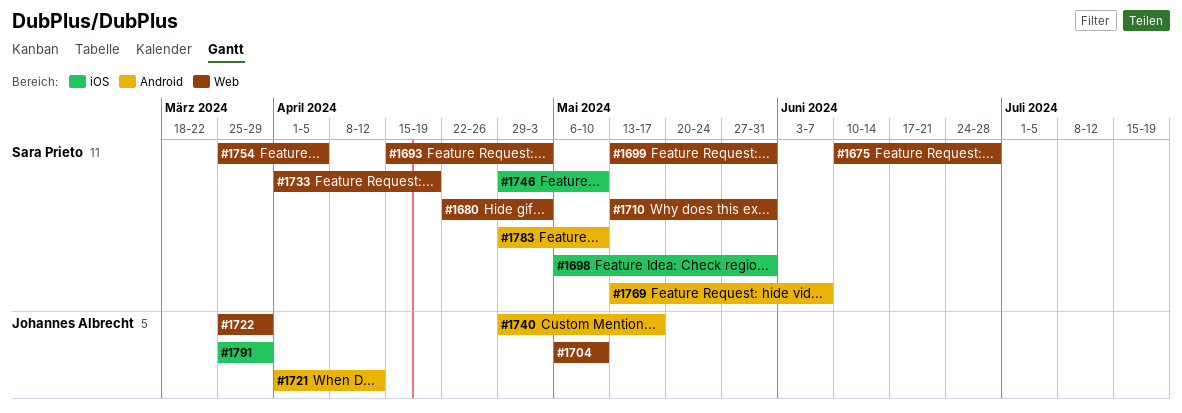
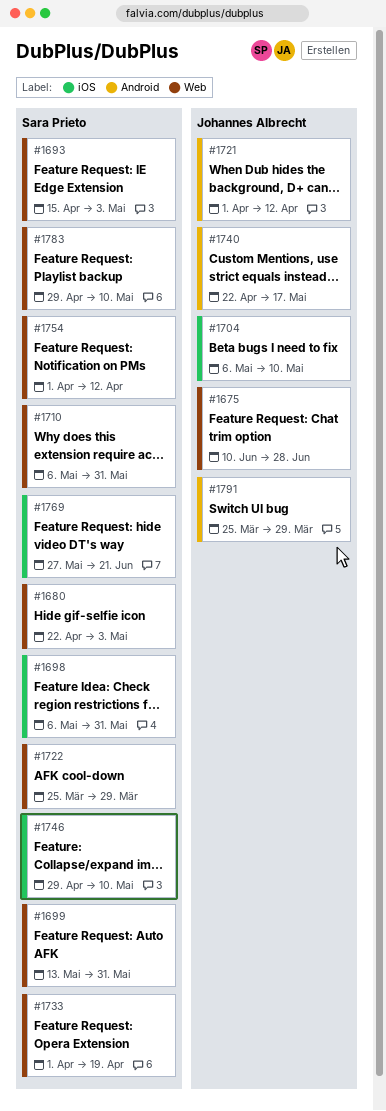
#1675, owner: Sara Prieto -> Johannes Albrecht
#1704, label: Web -> iOS
#1710, start: May 13 -> May 6
#1722, owner: Johannes Albrecht -> Sara Prieto
#1740, start: Apr 29 -> Apr 22
#1754, start: Mar 25 -> Apr 1
#1754, due: Apr 5 -> Apr 12
#1769, label: Android -> iOS
#1769, start: May 13 -> May 27
#1769, due: Jun 7 -> Jun 21
#1783, label: Android -> Web
#1791, label: iOS -> Android

